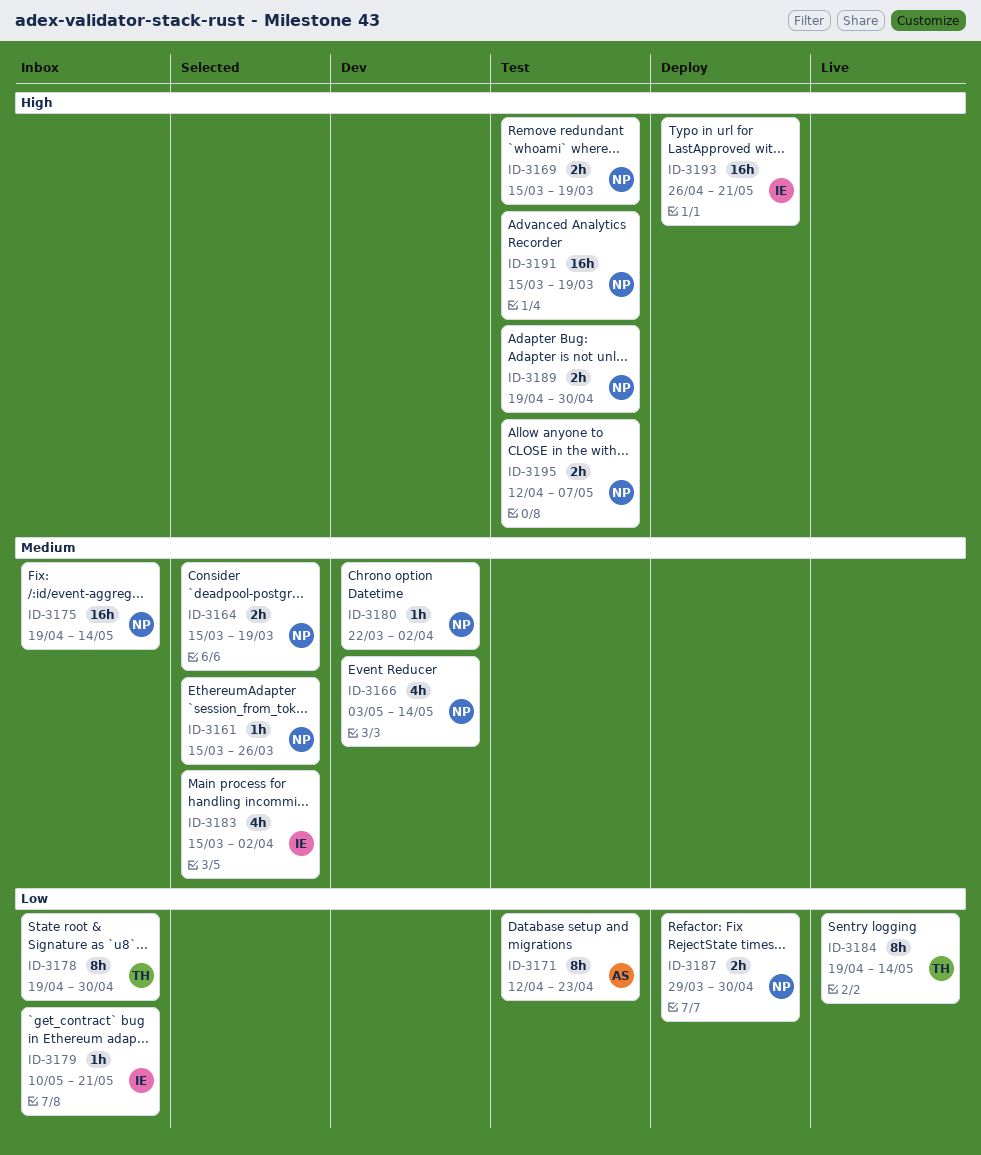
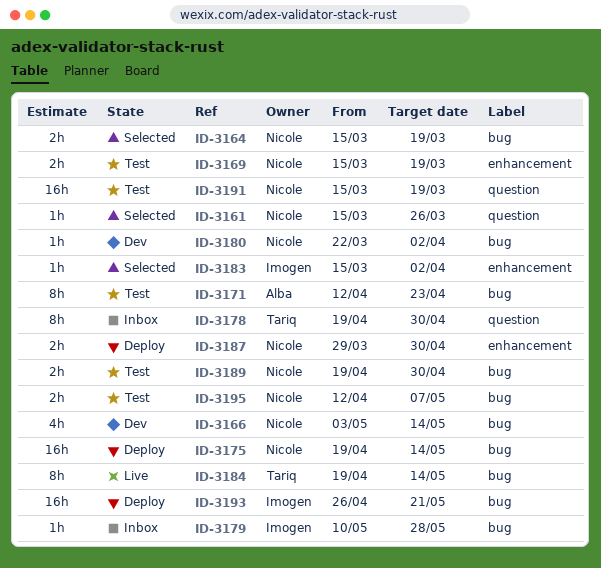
ID-3175, status: Inbox -> Deploy
ID-3179, due: May 21 -> May 28
ID-3183, estimate: 4h -> 1h

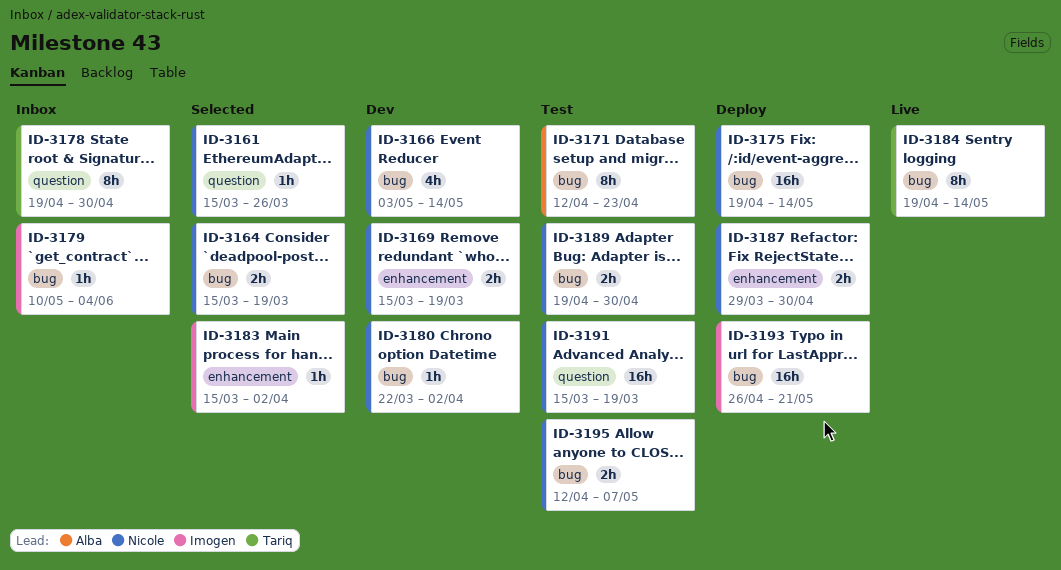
ID-3169, status: Test -> Dev
ID-3179, due: May 28 -> Jun 4

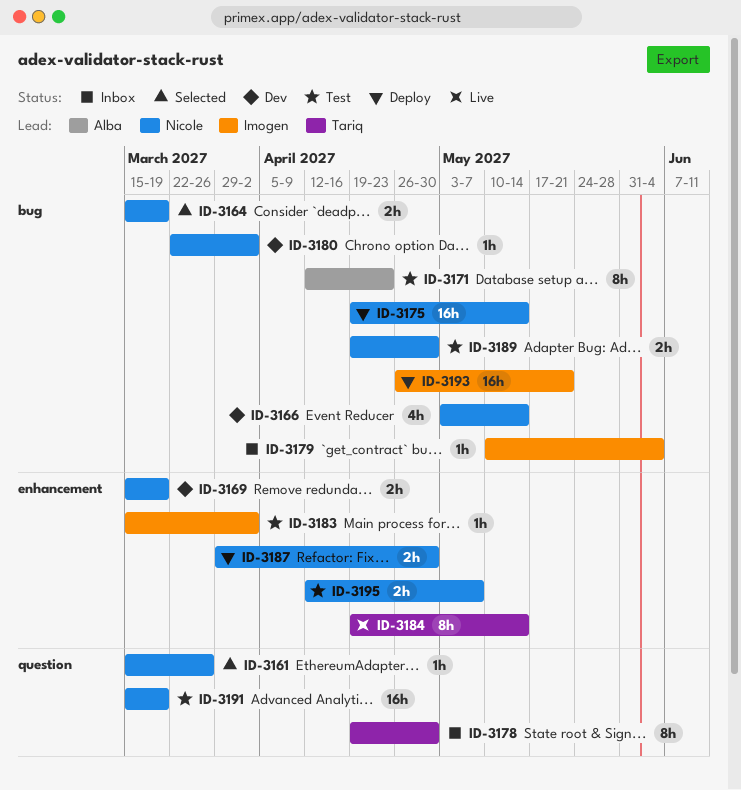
ID-3183, status: Selected -> Test
ID-3184, label: bug -> enhancement
ID-3195, label: bug -> enhancement

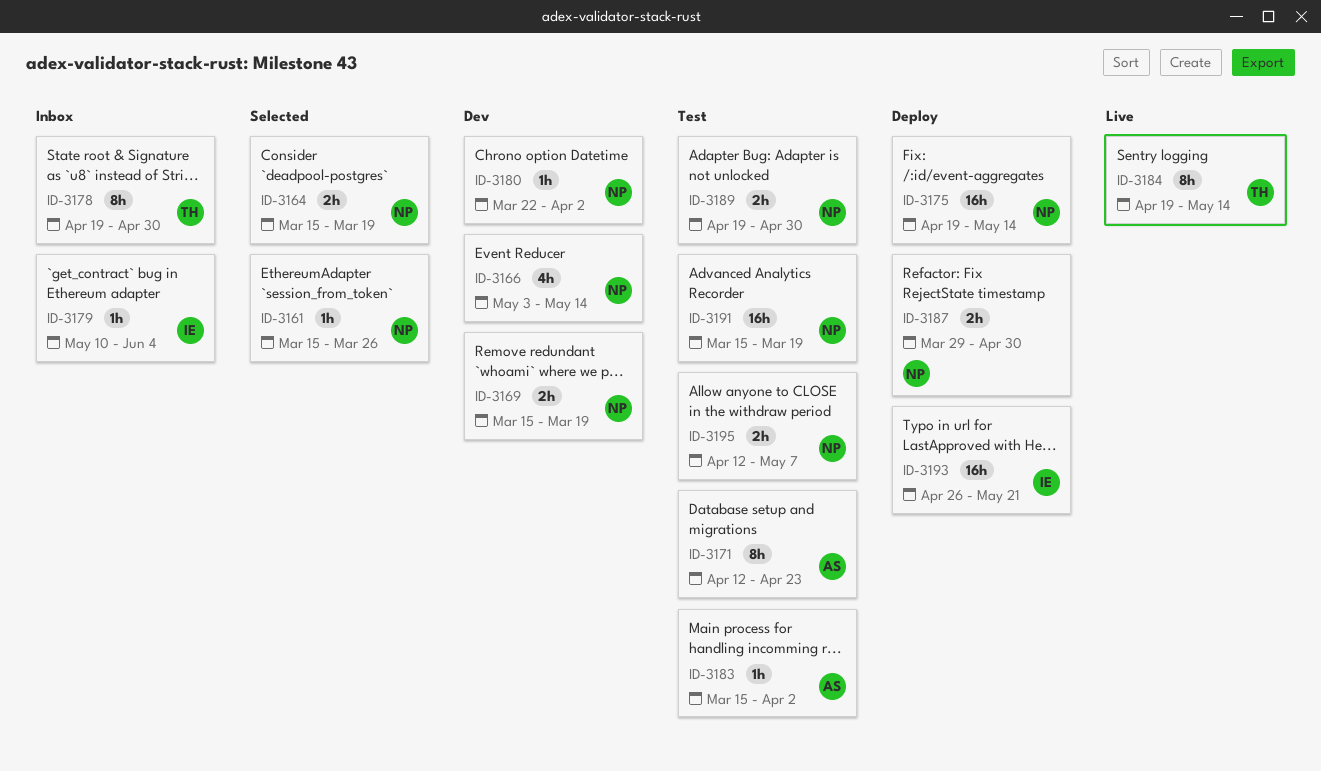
ID-3183, owner: Imogen -> Alba

